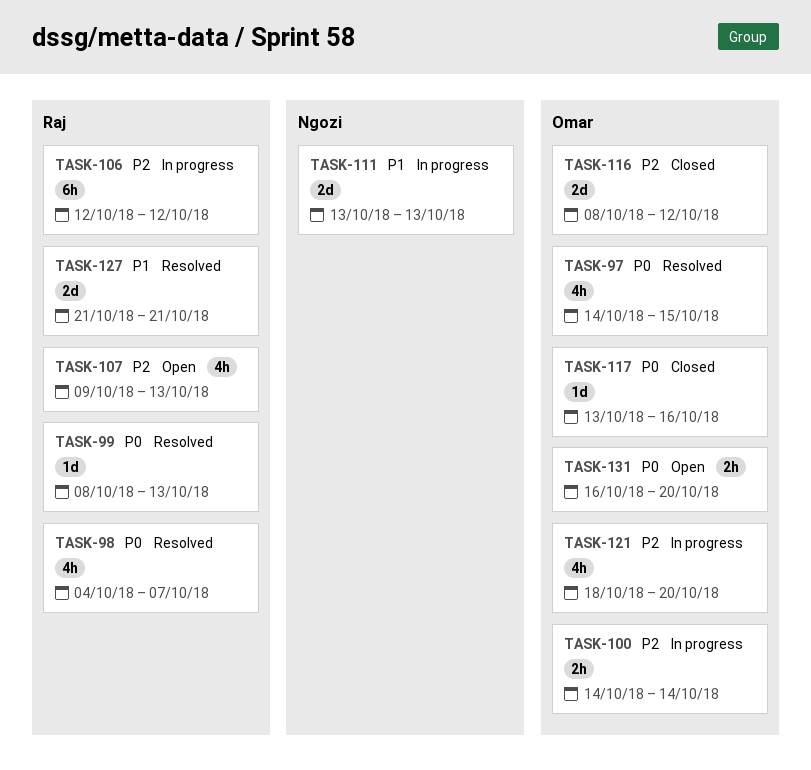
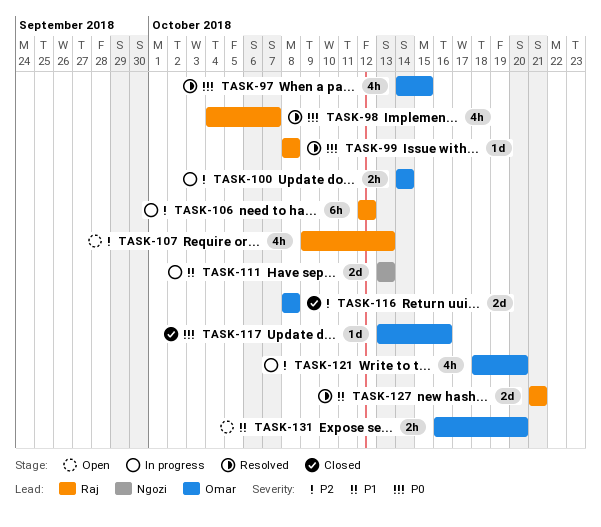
TASK-99, due: Oct 13 -> Oct 8
TASK-116, due: Oct 12 -> Oct 8
TASK-131, priority: P0 -> P1

